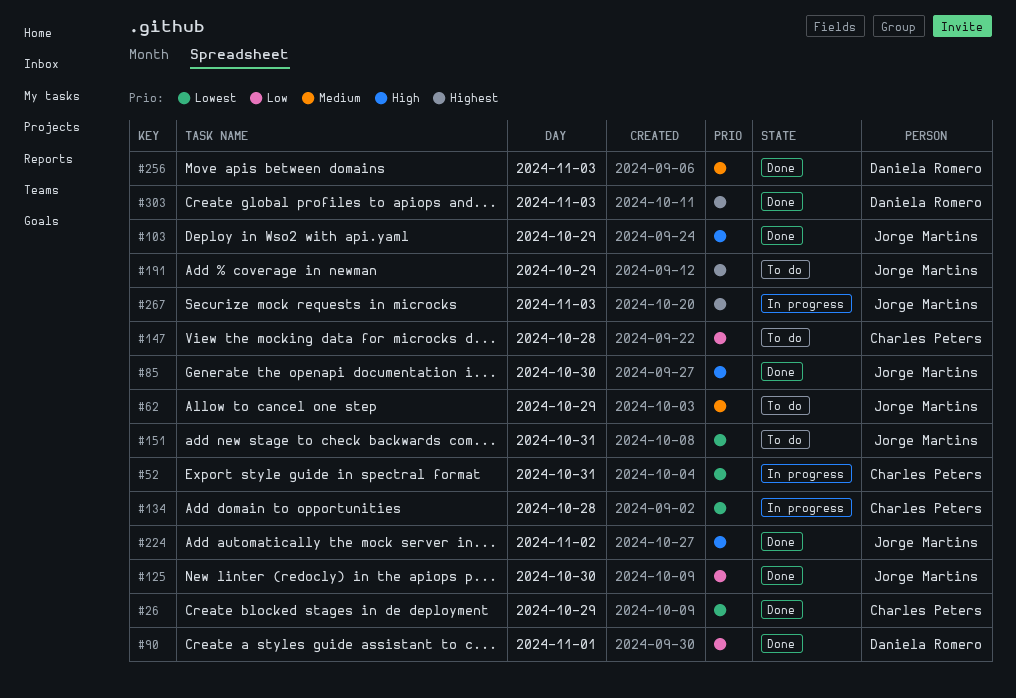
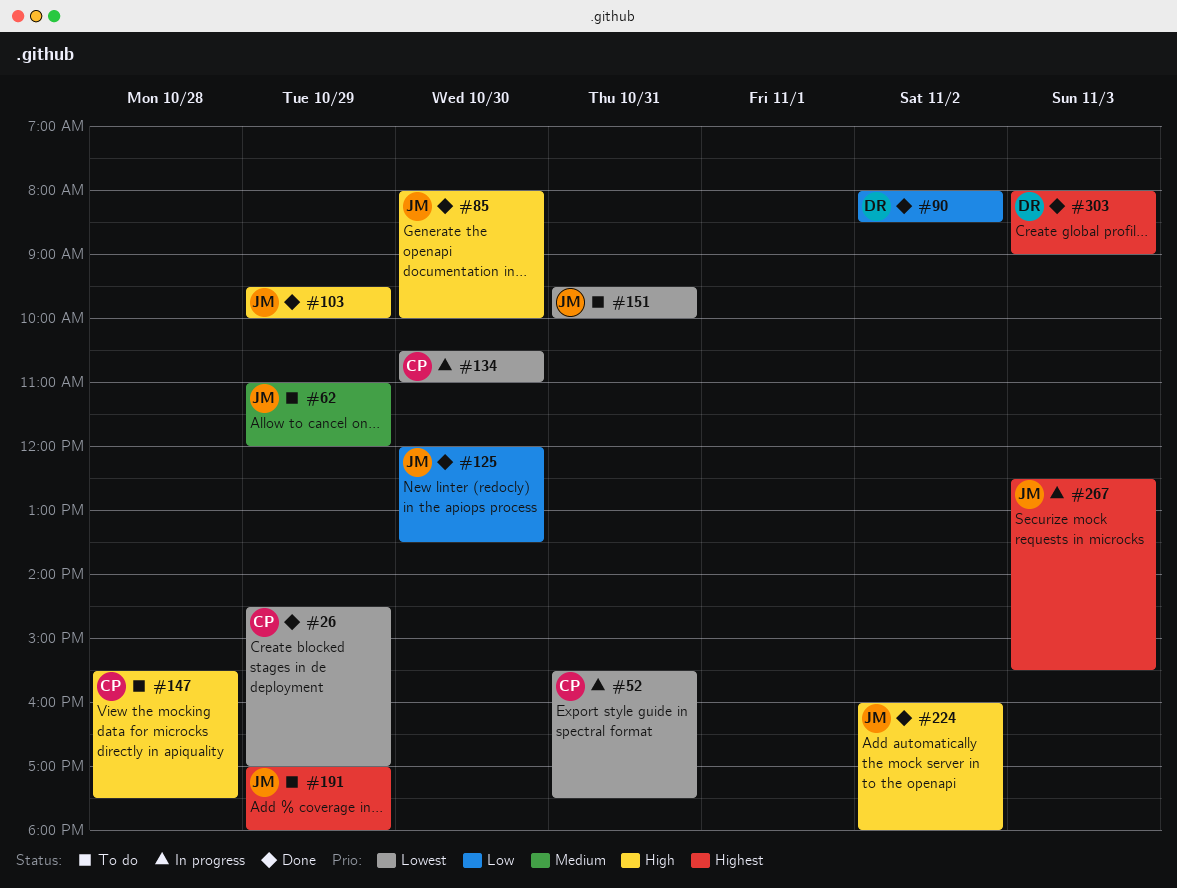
#90, day: Nov 1 -> Nov 2
#134, day: Oct 28 -> Oct 30
#147, priority: Low -> High
#256: present -> none

